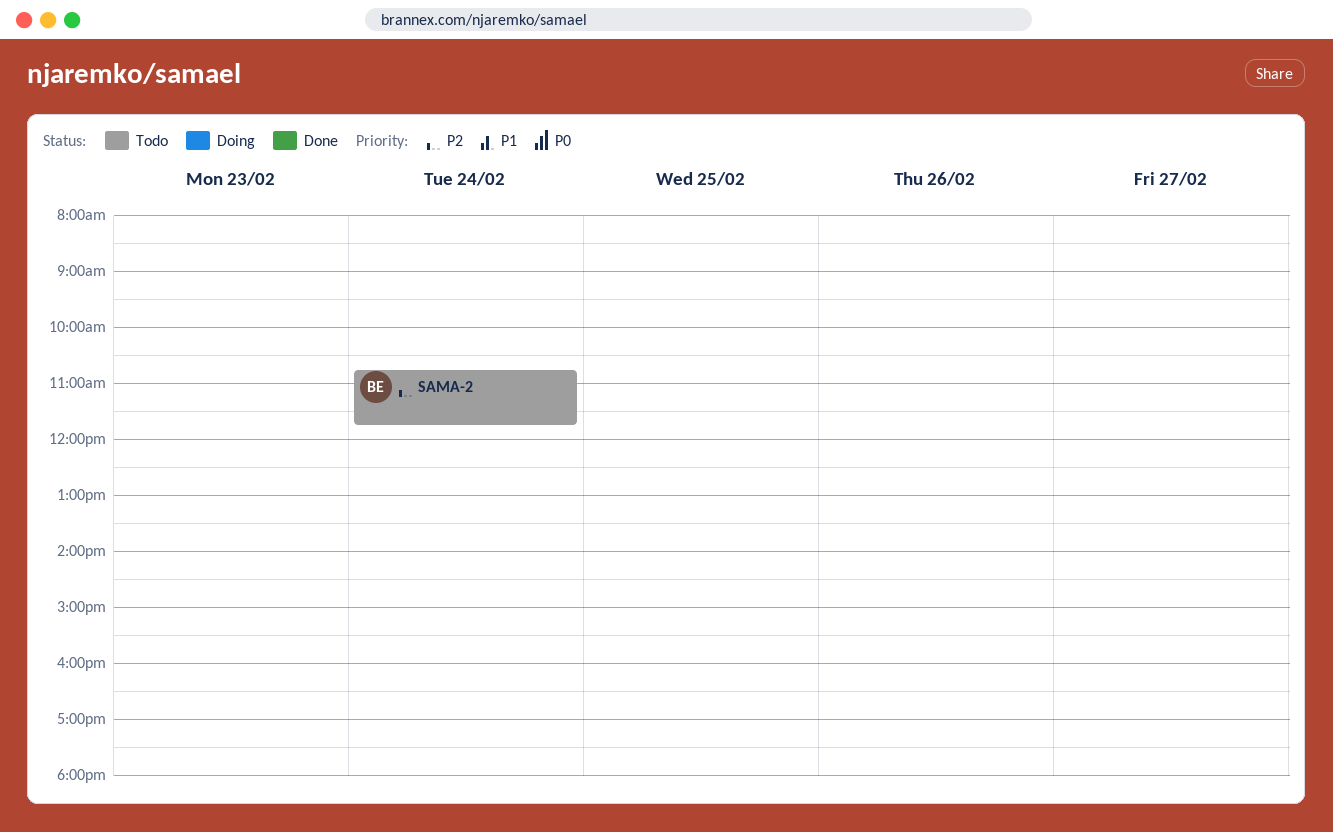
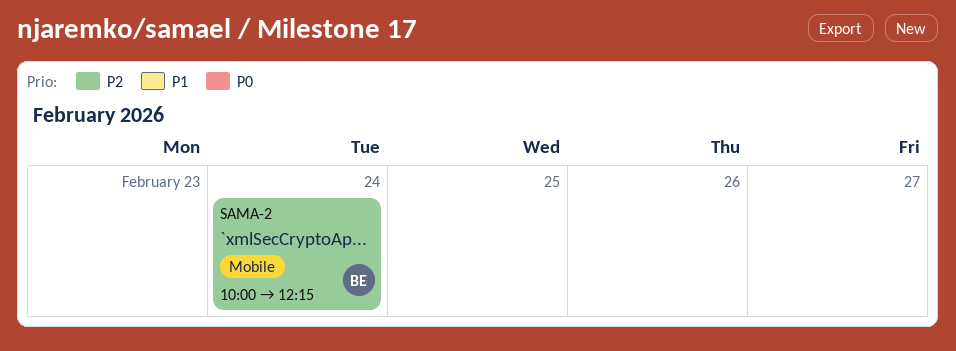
SAMA-2, begins: 10:45 -> 10:00
SAMA-2, ends: 11:45 -> 12:15

